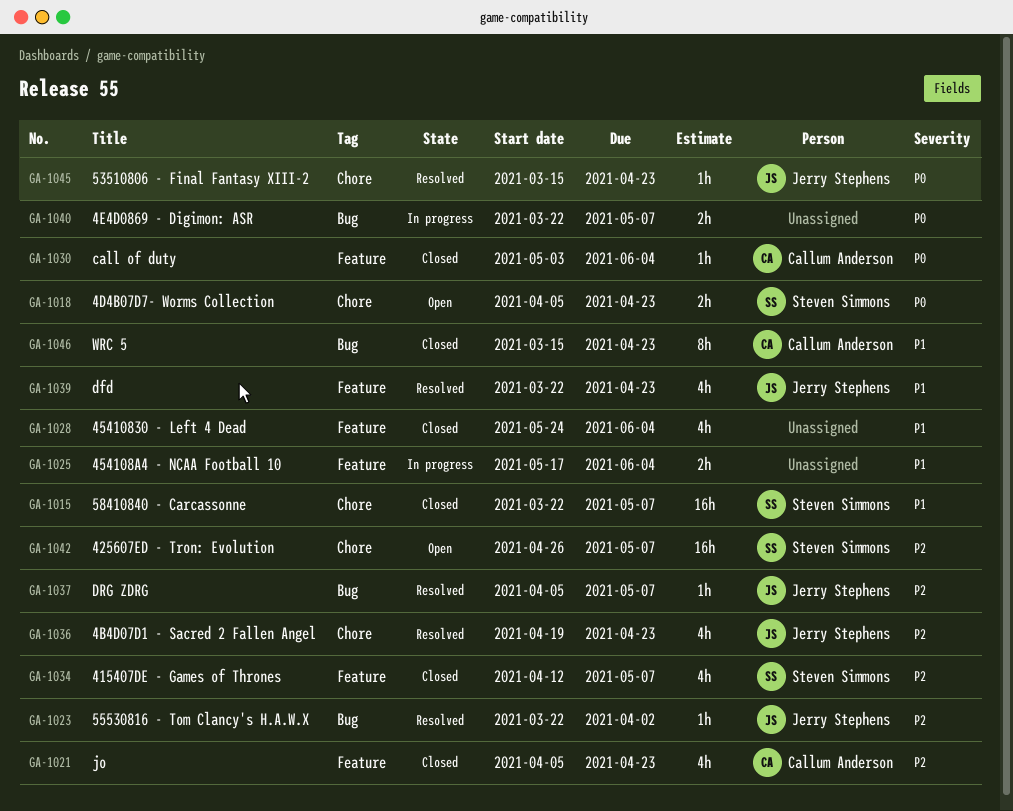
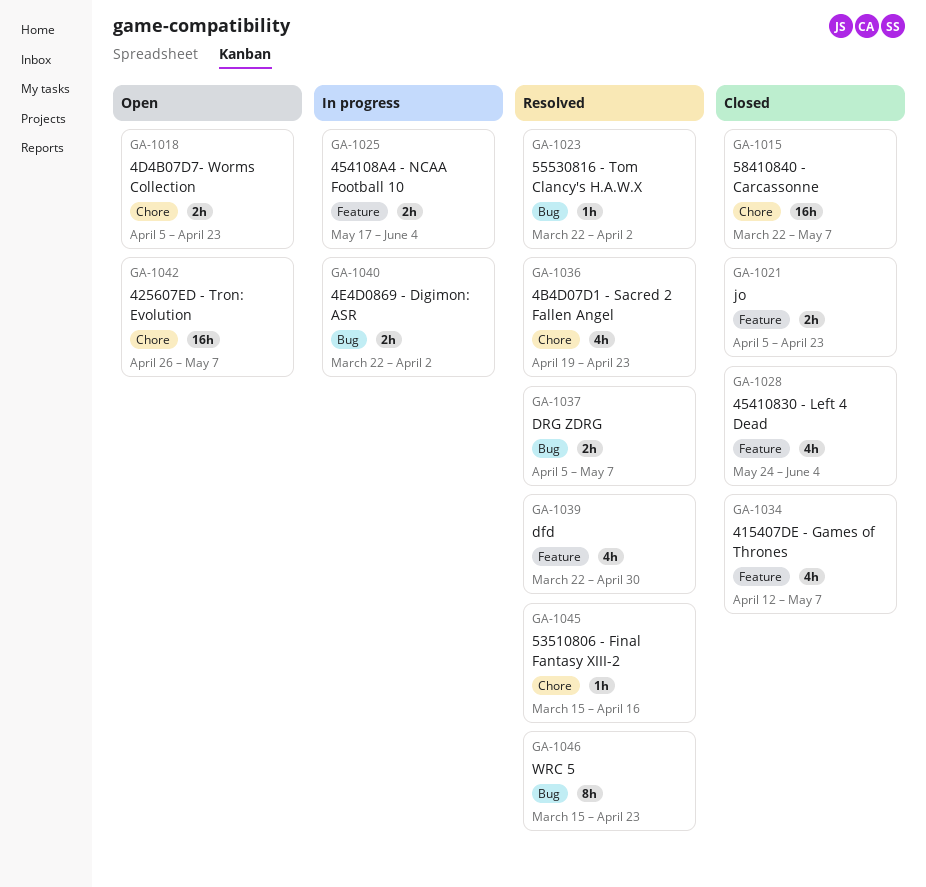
GA-1021, estimate: 4h -> 2h
GA-1030: present -> none
GA-1037, estimate: 1h -> 2h
GA-1039, due: Apr 23 -> Apr 30
GA-1040, due: May 7 -> Apr 2
GA-1045, due: Apr 23 -> Apr 16
GA-1046, status: Closed -> Resolved

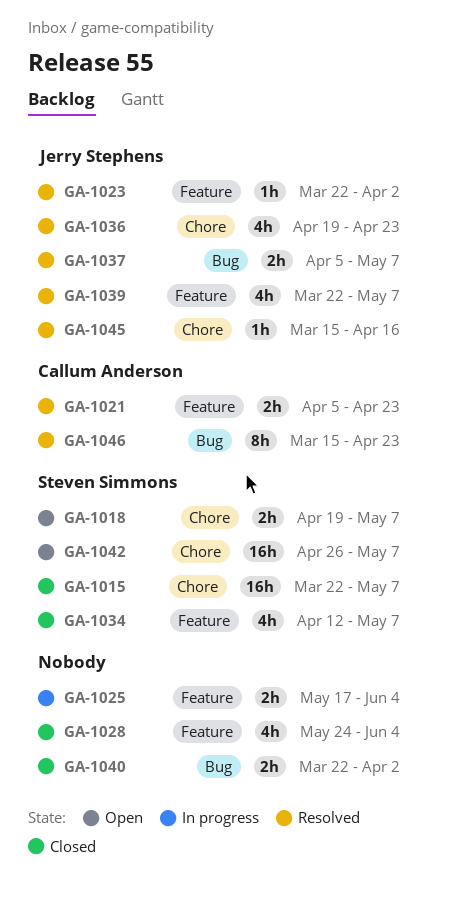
GA-1018, start: Apr 5 -> Apr 19
GA-1018, due: Apr 23 -> May 7
GA-1021, status: Closed -> Resolved
GA-1023, label: Bug -> Feature
GA-1039, due: Apr 30 -> May 7
GA-1040, status: In progress -> Closed

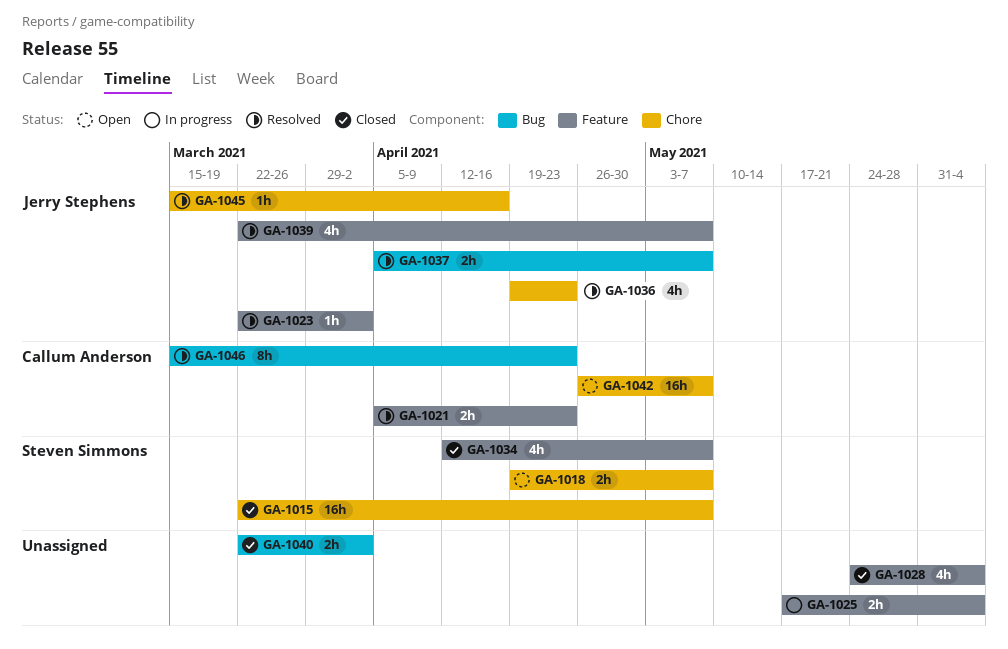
GA-1042, owner: Steven Simmons -> Callum Anderson

